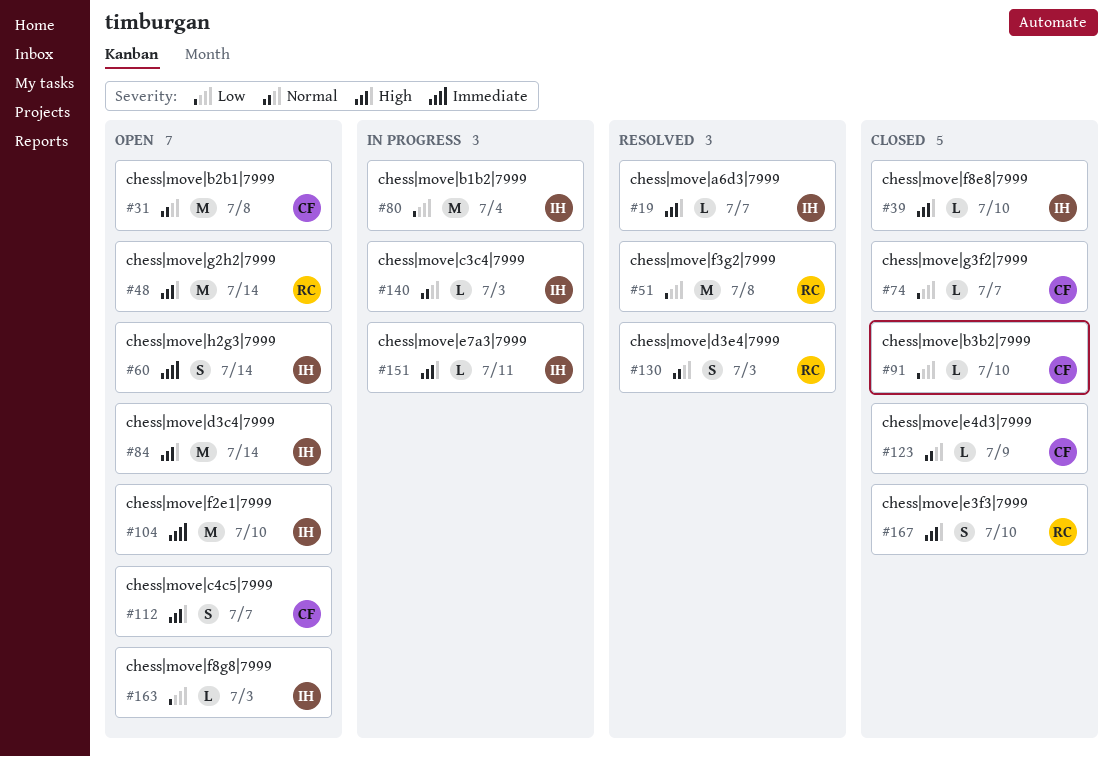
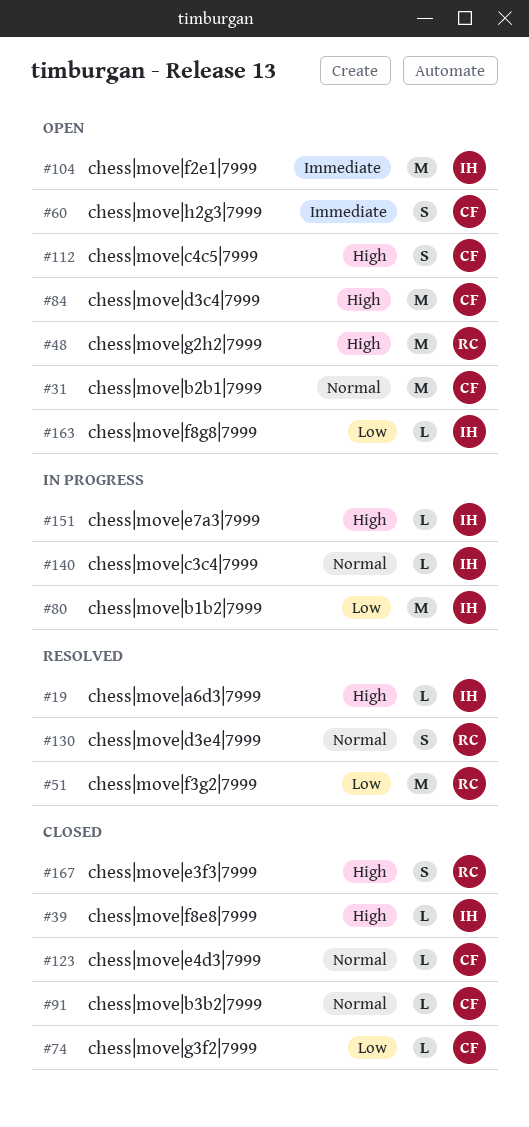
#60, owner: IH -> CF
#84, owner: IH -> CF
#91, priority: Low -> Normal

